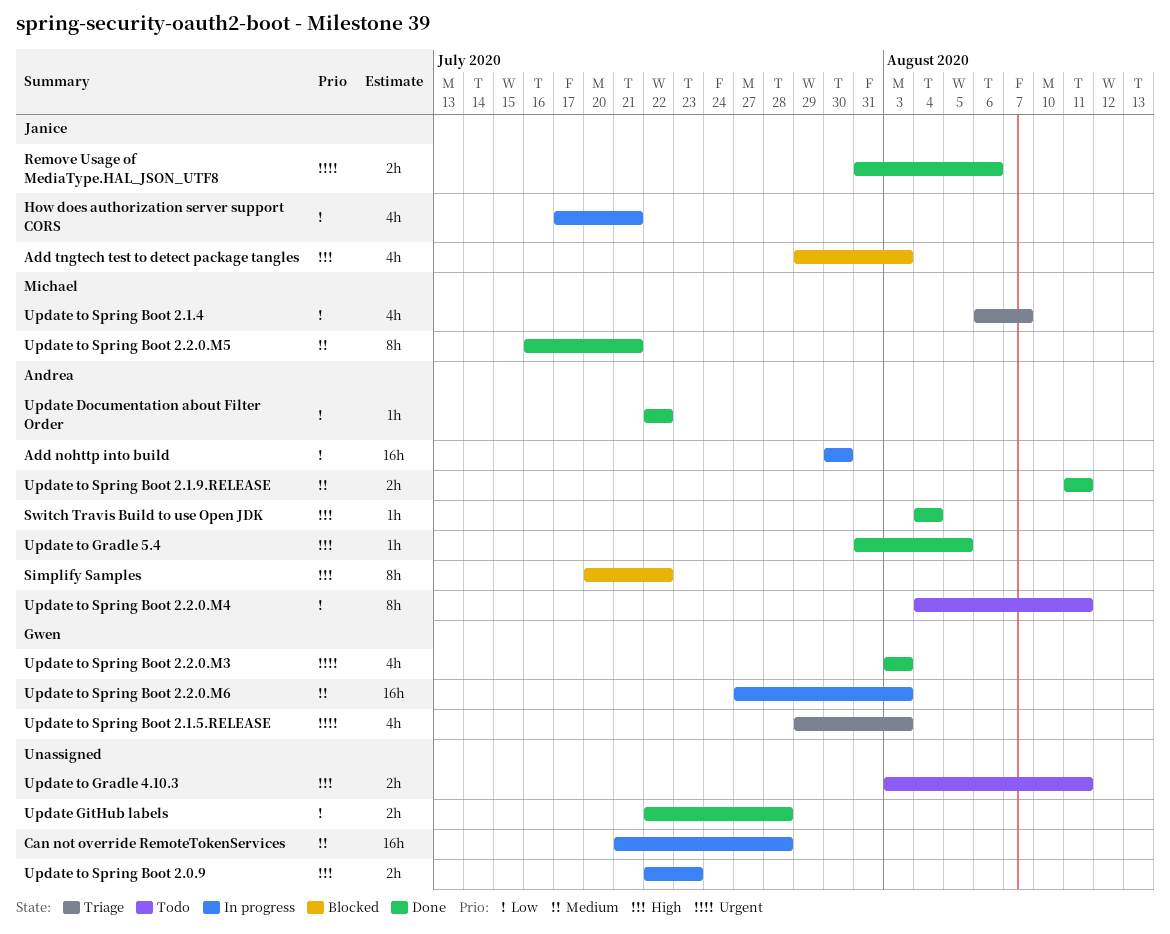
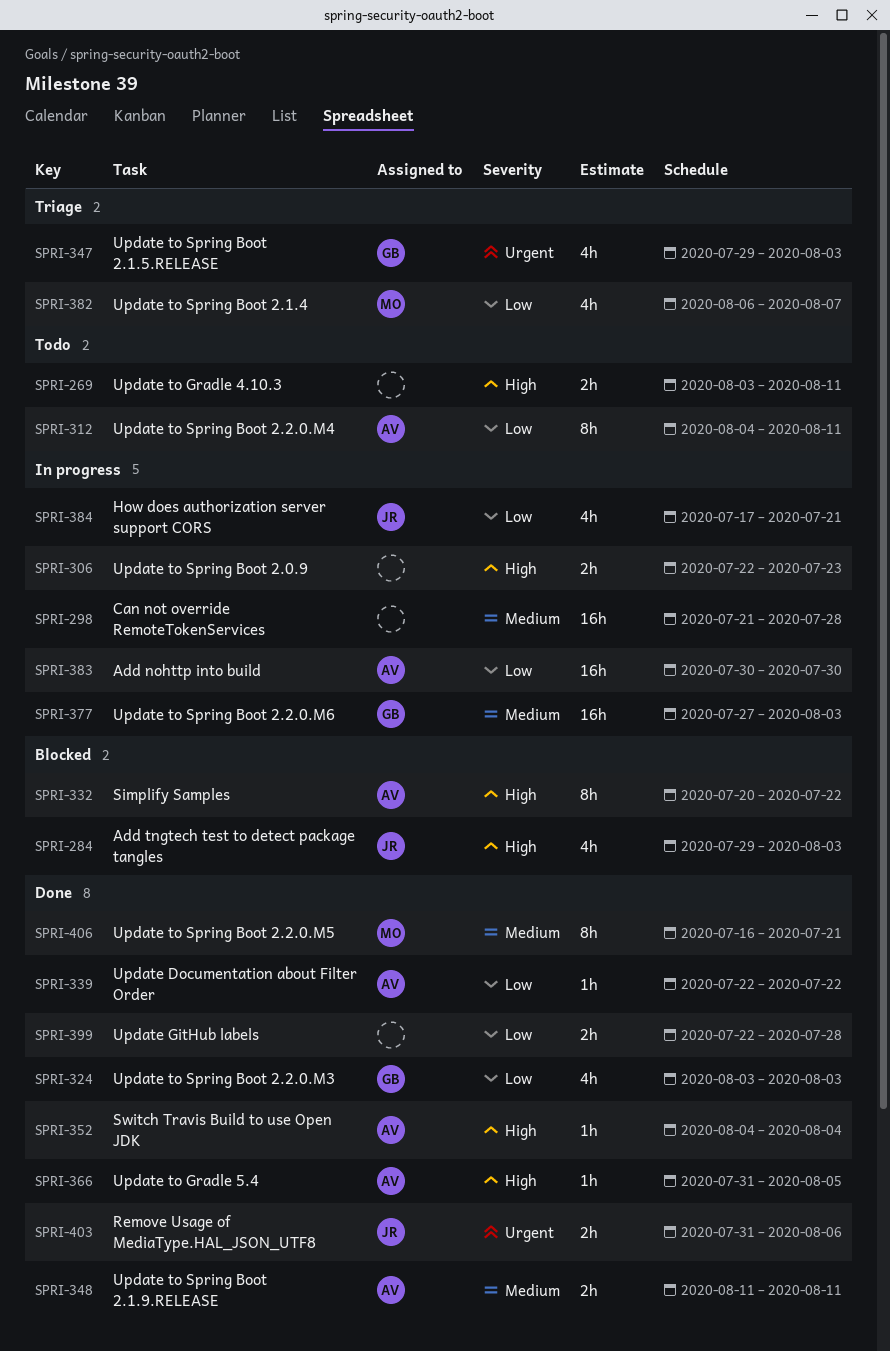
Update to Spring Boot 2.2.0.M3, priority: Urgent -> Low

